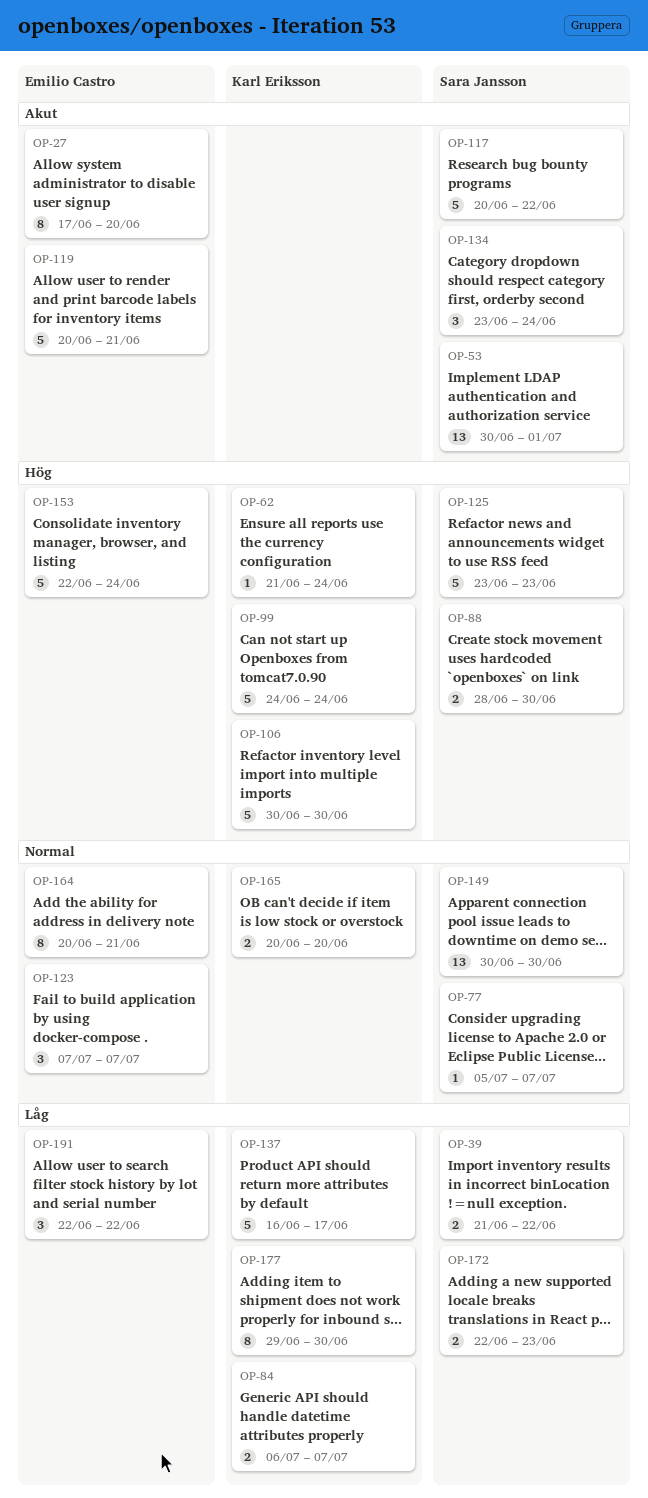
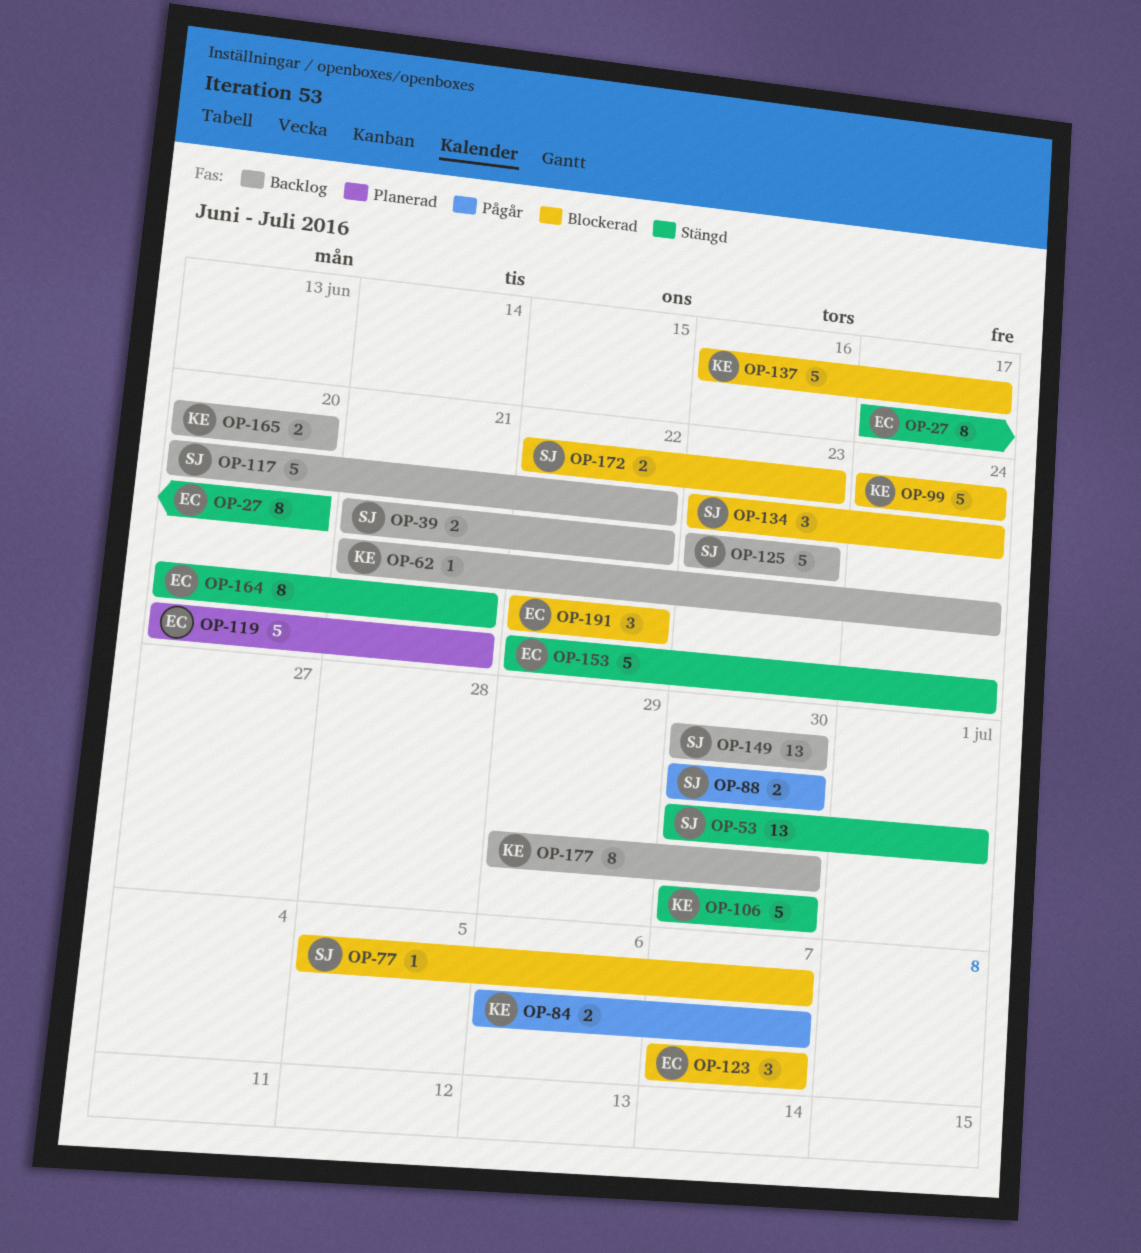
OP-88, start: Jun 28 -> Jun 30

